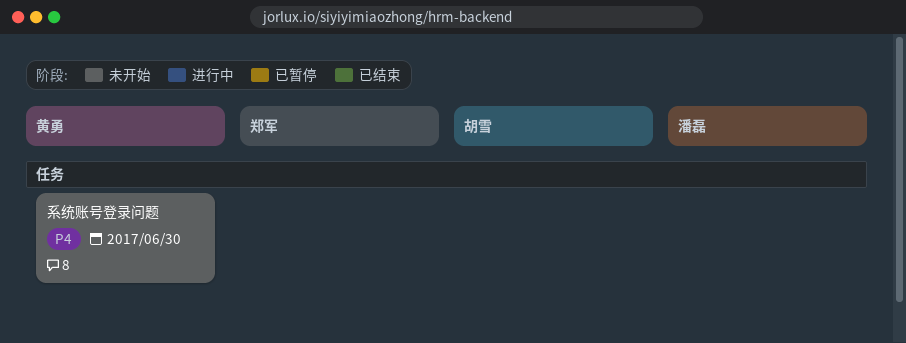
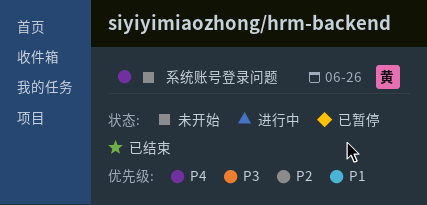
系统账号登录问题, due: Jun 30 -> Jun 26

